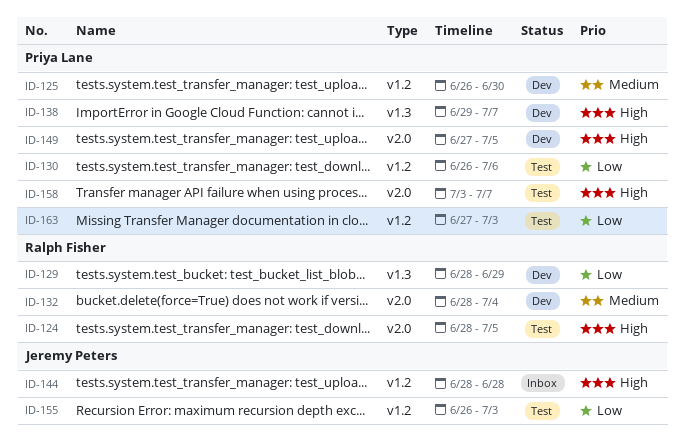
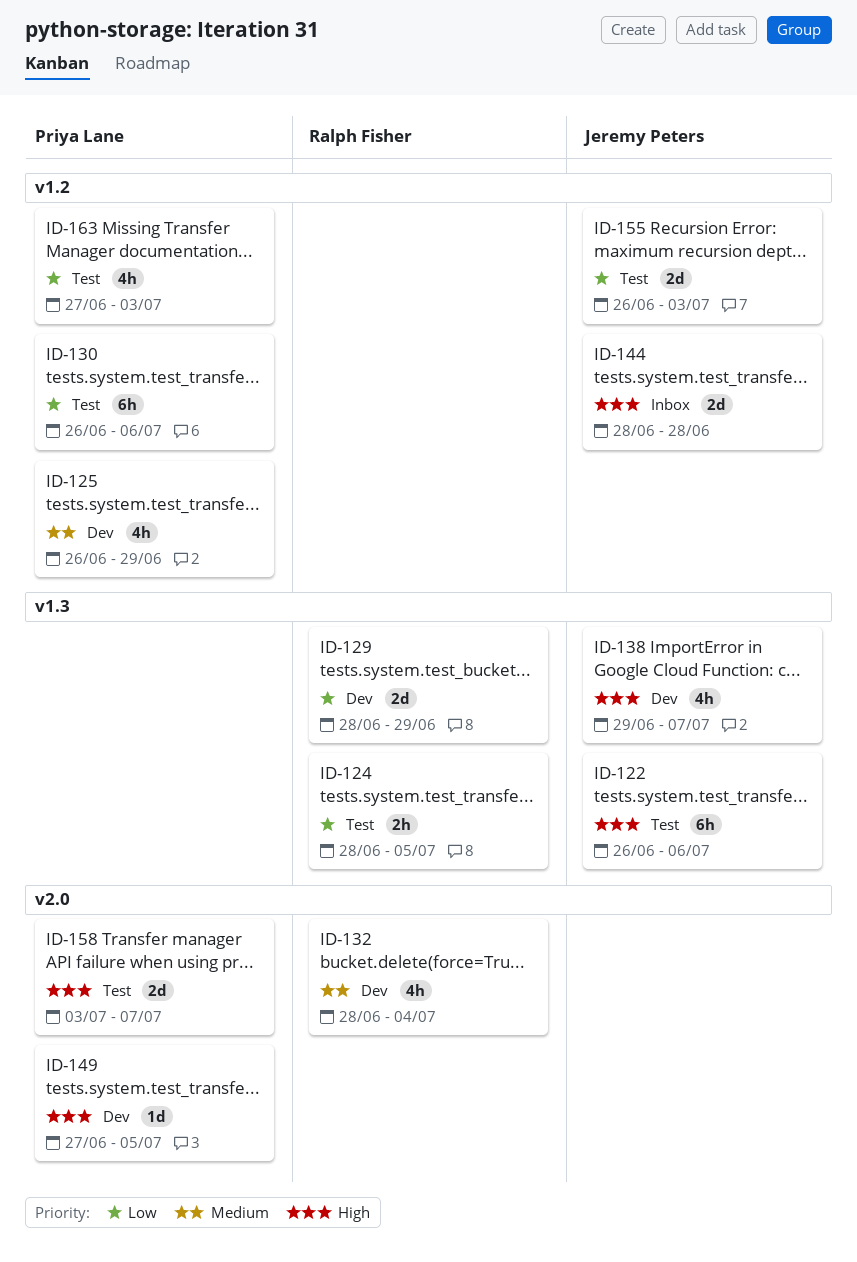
ID-122: none -> present
ID-124, priority: High -> Low
ID-124, label: v2.0 -> v1.3
ID-125, due: Jun 30 -> Jun 29
ID-138, owner: Priya Lane -> Jeremy Peters

